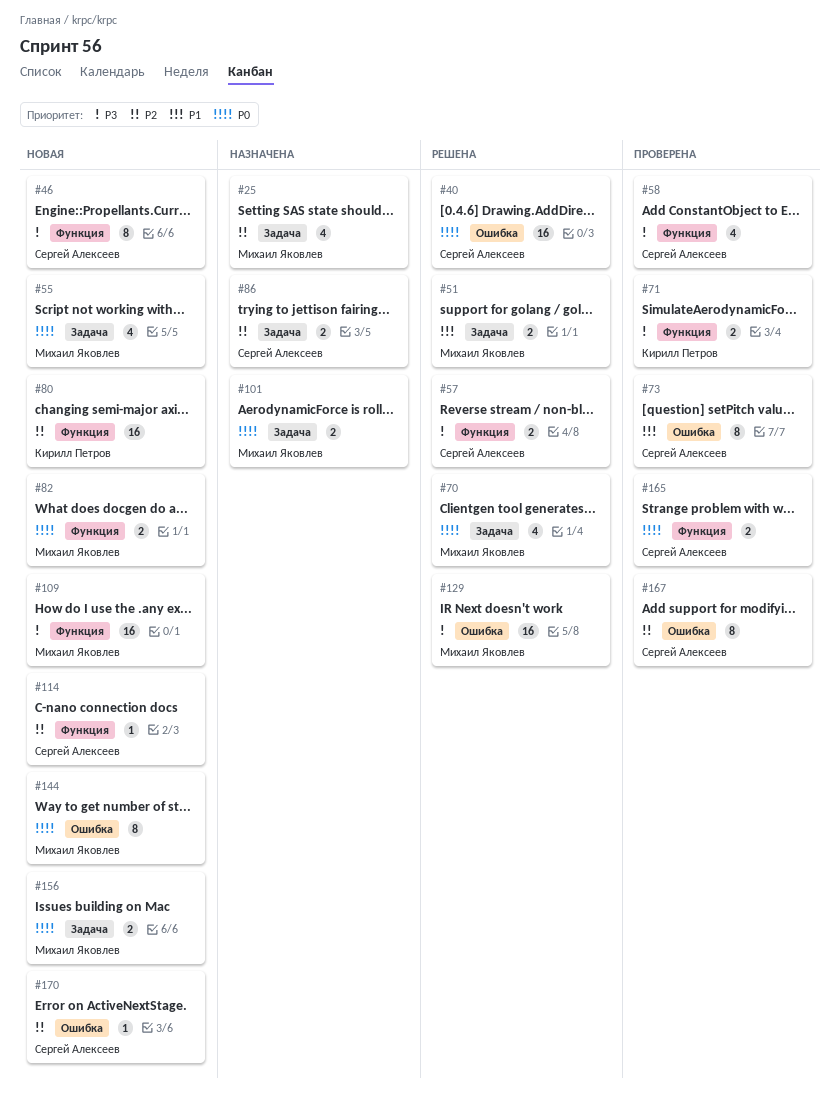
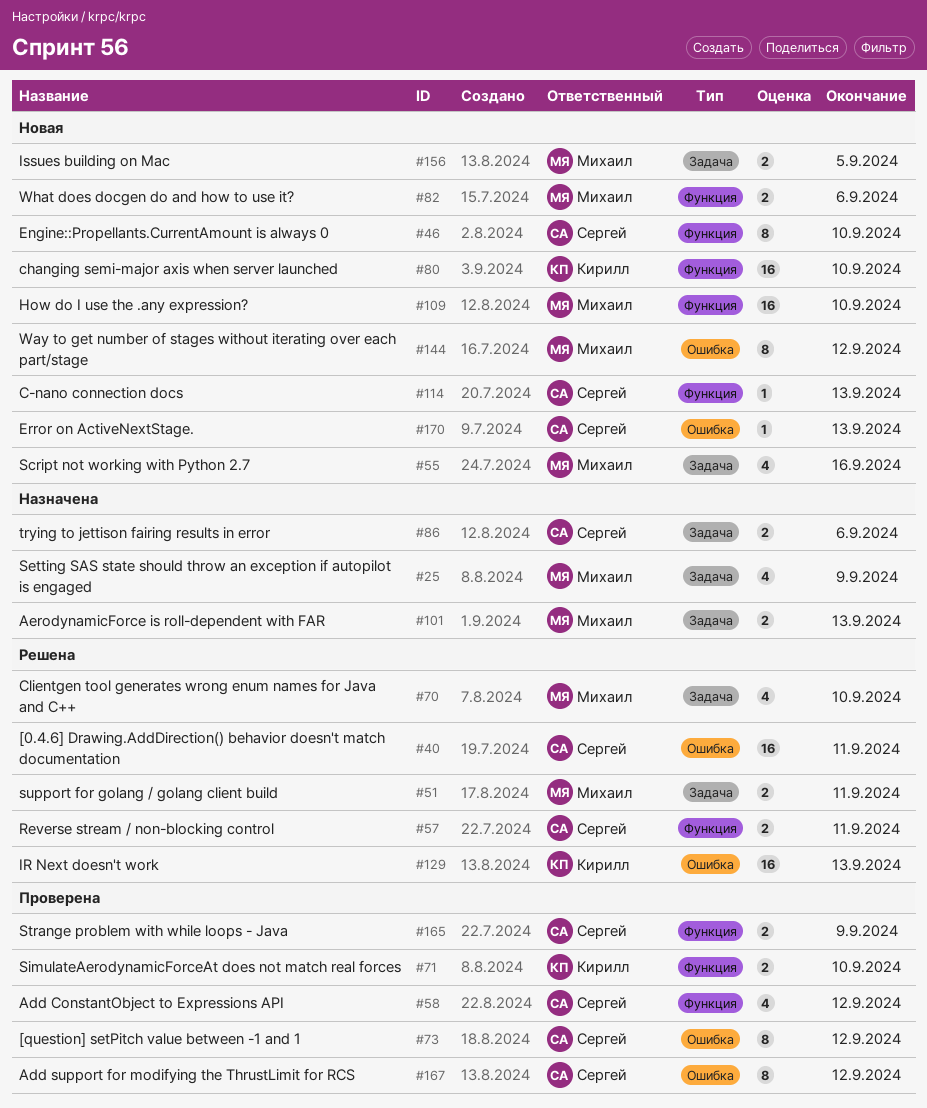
#129, owner: Михаил Яковлев -> Кирилл Петров

